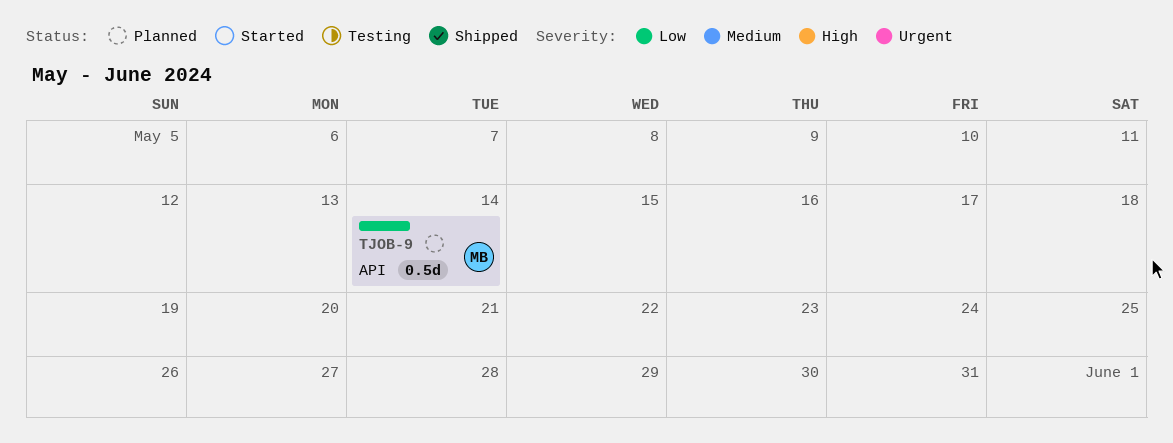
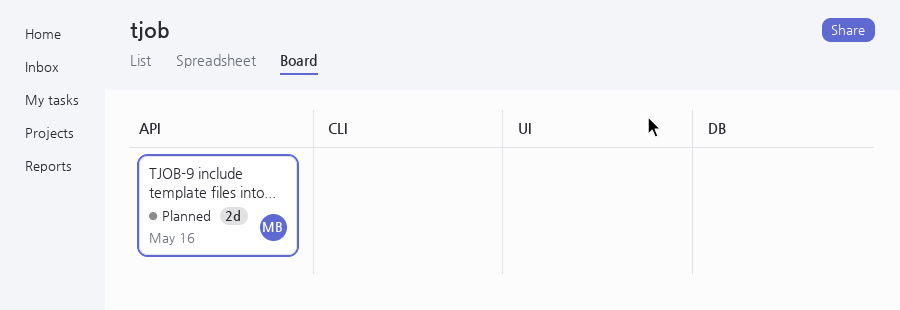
TJOB-9, estimate: 0.5d -> 2d
TJOB-9, due: May 14 -> May 16

